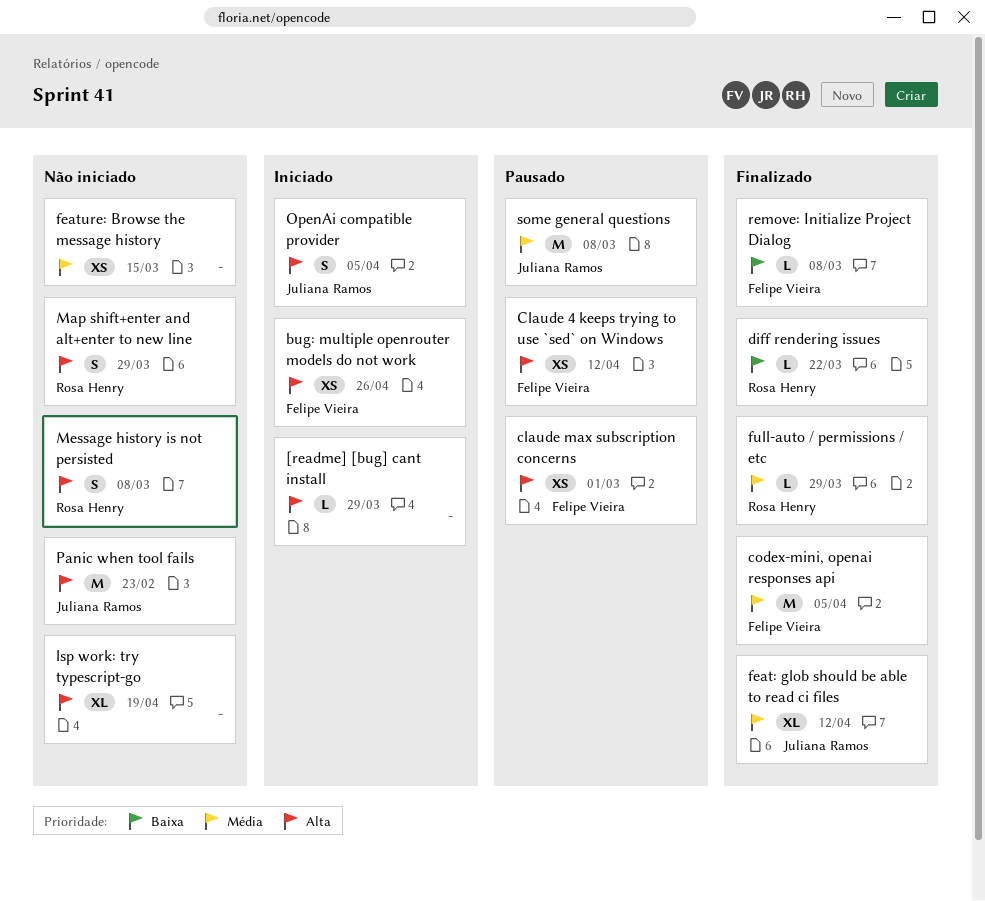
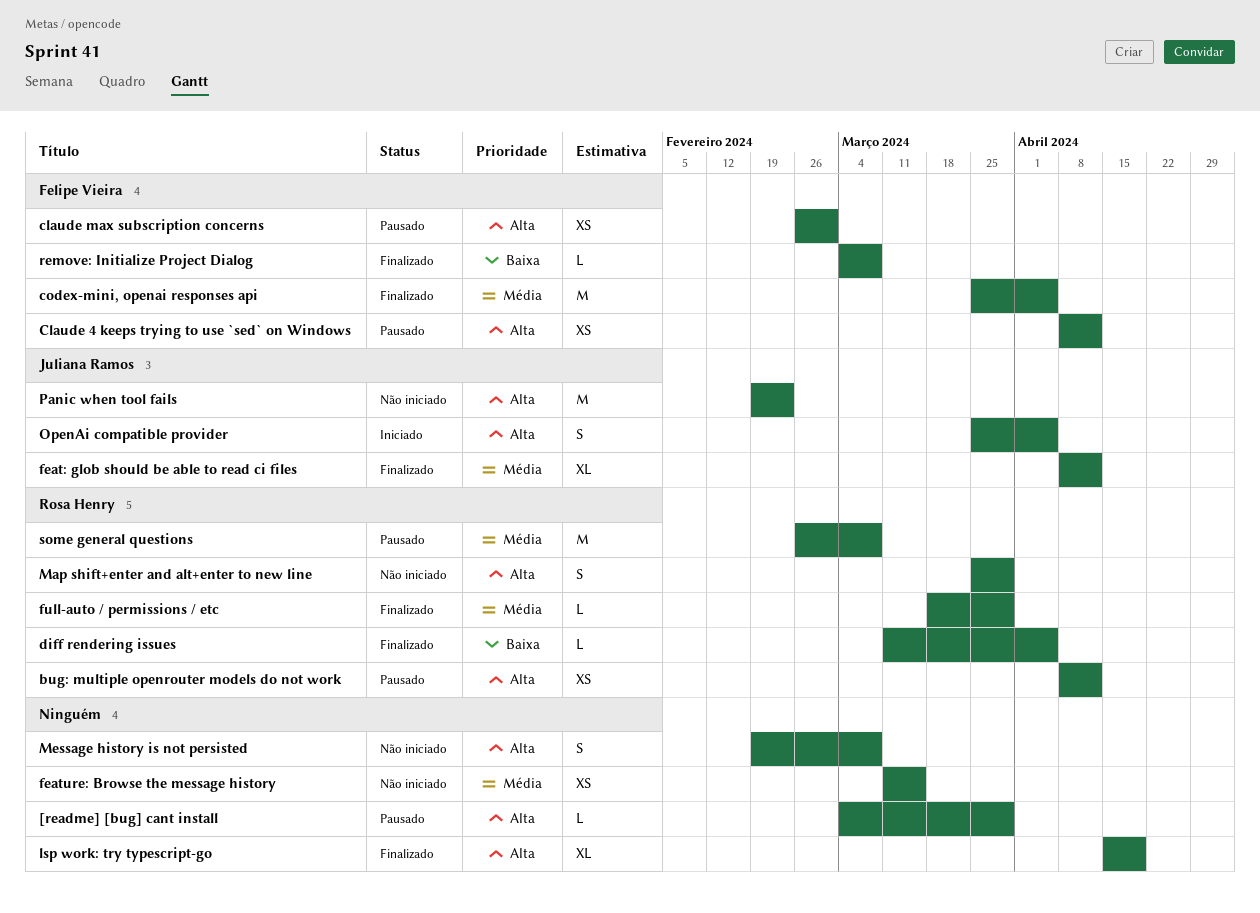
[readme] [bug] cant install, status: Iniciado -> Pausado
bug: multiple openrouter models do not work, status: Iniciado -> Pausado
bug: multiple openrouter models do not work, owner: Felipe Vieira -> Rosa Henry
bug: multiple openrouter models do not work, due: Apr 26 -> Apr 12
diff rendering issues, due: Mar 22 -> Apr 5
lsp work: try typescript-go, status: Não iniciado -> Finalizado
Message history is not persisted, owner: Rosa Henry -> none
some general questions, owner: Juliana Ramos -> Rosa Henry

